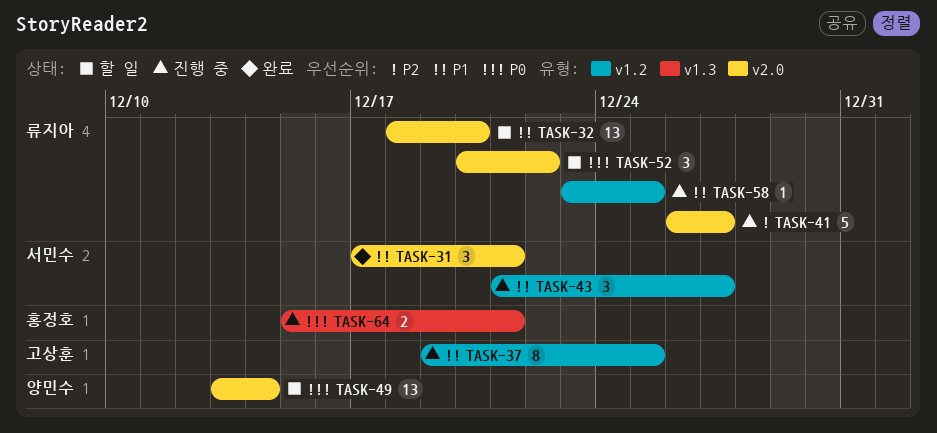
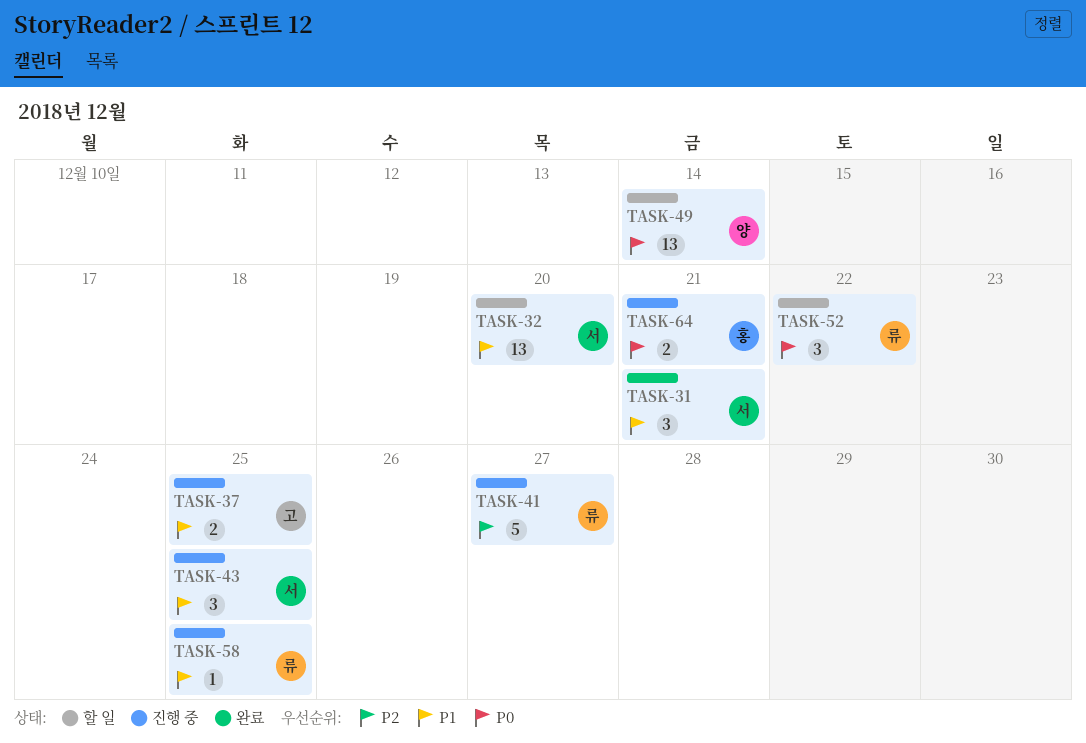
TASK-32, owner: 류지아 -> 서민수
TASK-37, estimate: 8 -> 2
TASK-43, due: Dec 27 -> Dec 25

